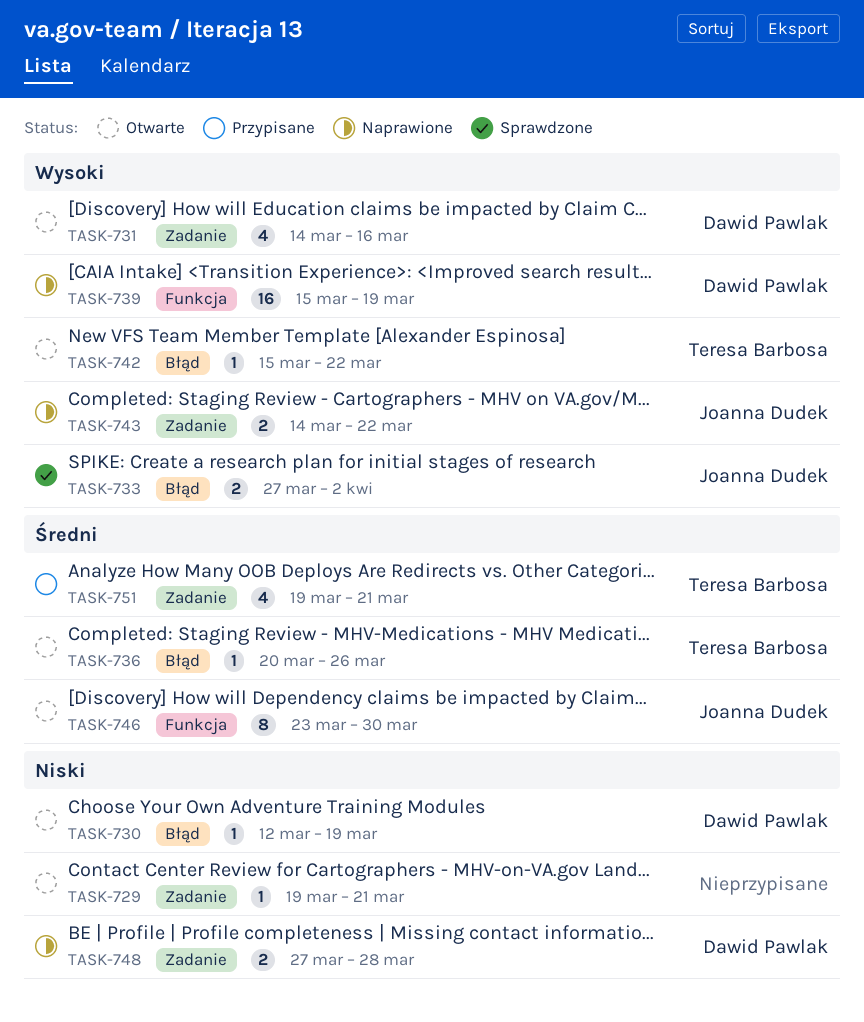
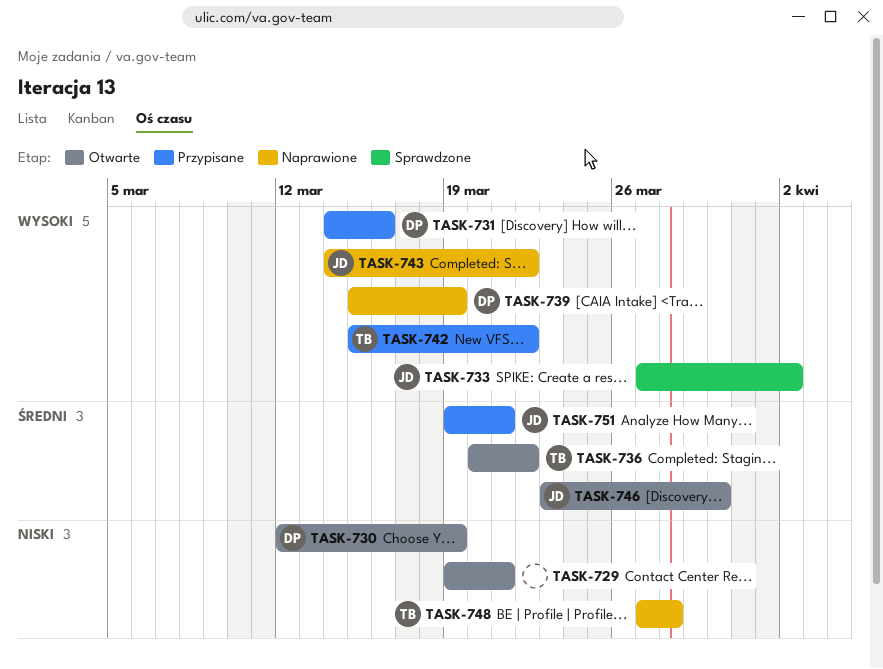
TASK-731, status: Otwarte -> Przypisane
TASK-736, due: Mar 26 -> Mar 22
TASK-742, status: Otwarte -> Przypisane
TASK-748, owner: Dawid Pawlak -> Teresa Barbosa
TASK-751, owner: Teresa Barbosa -> Joanna Dudek

